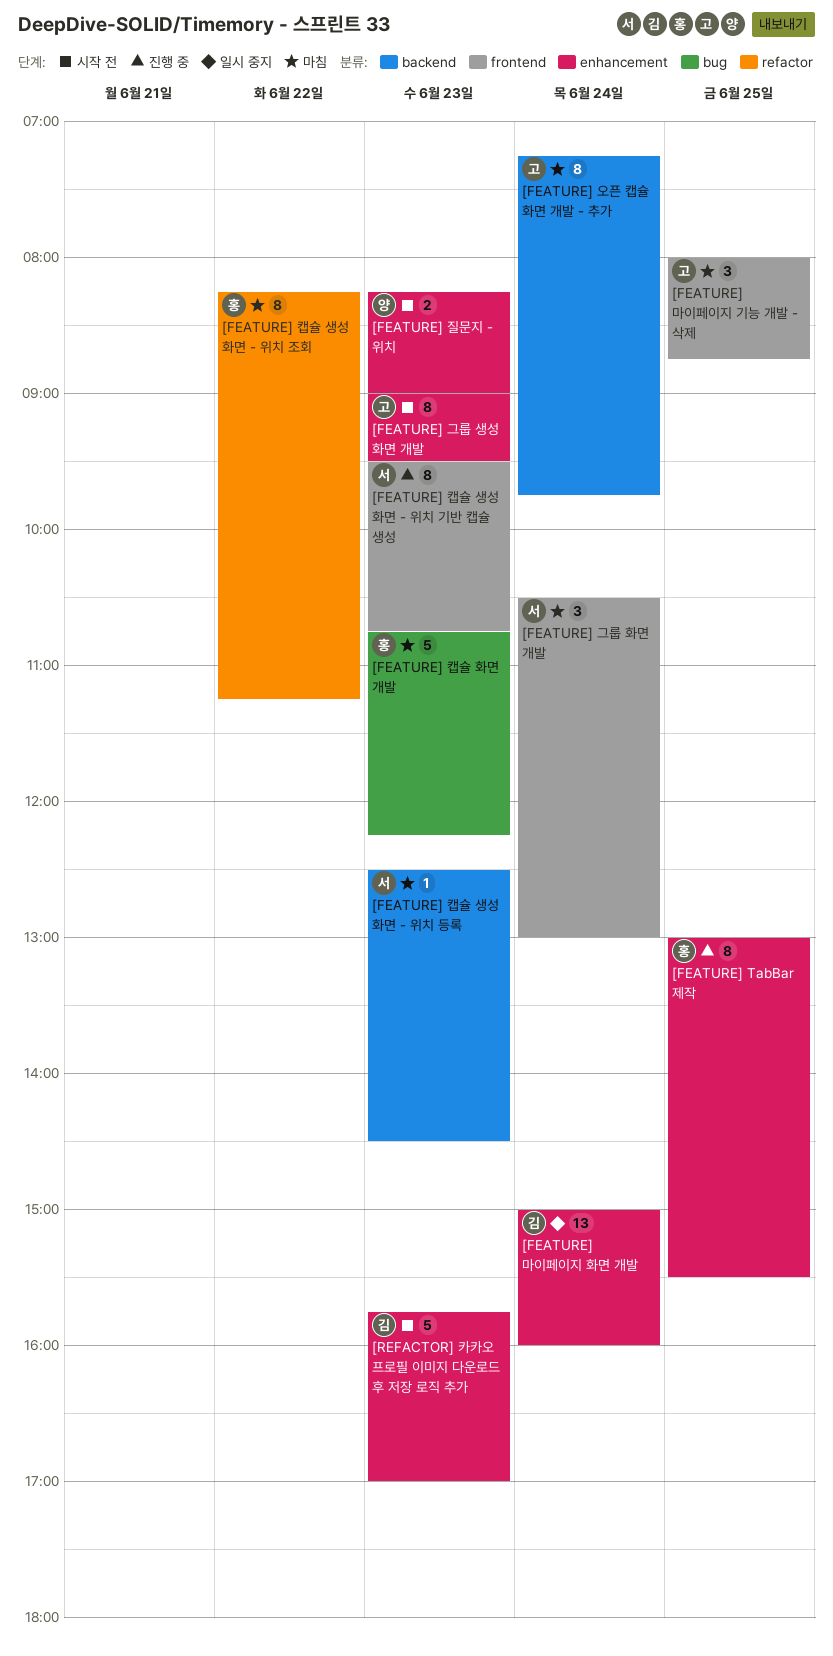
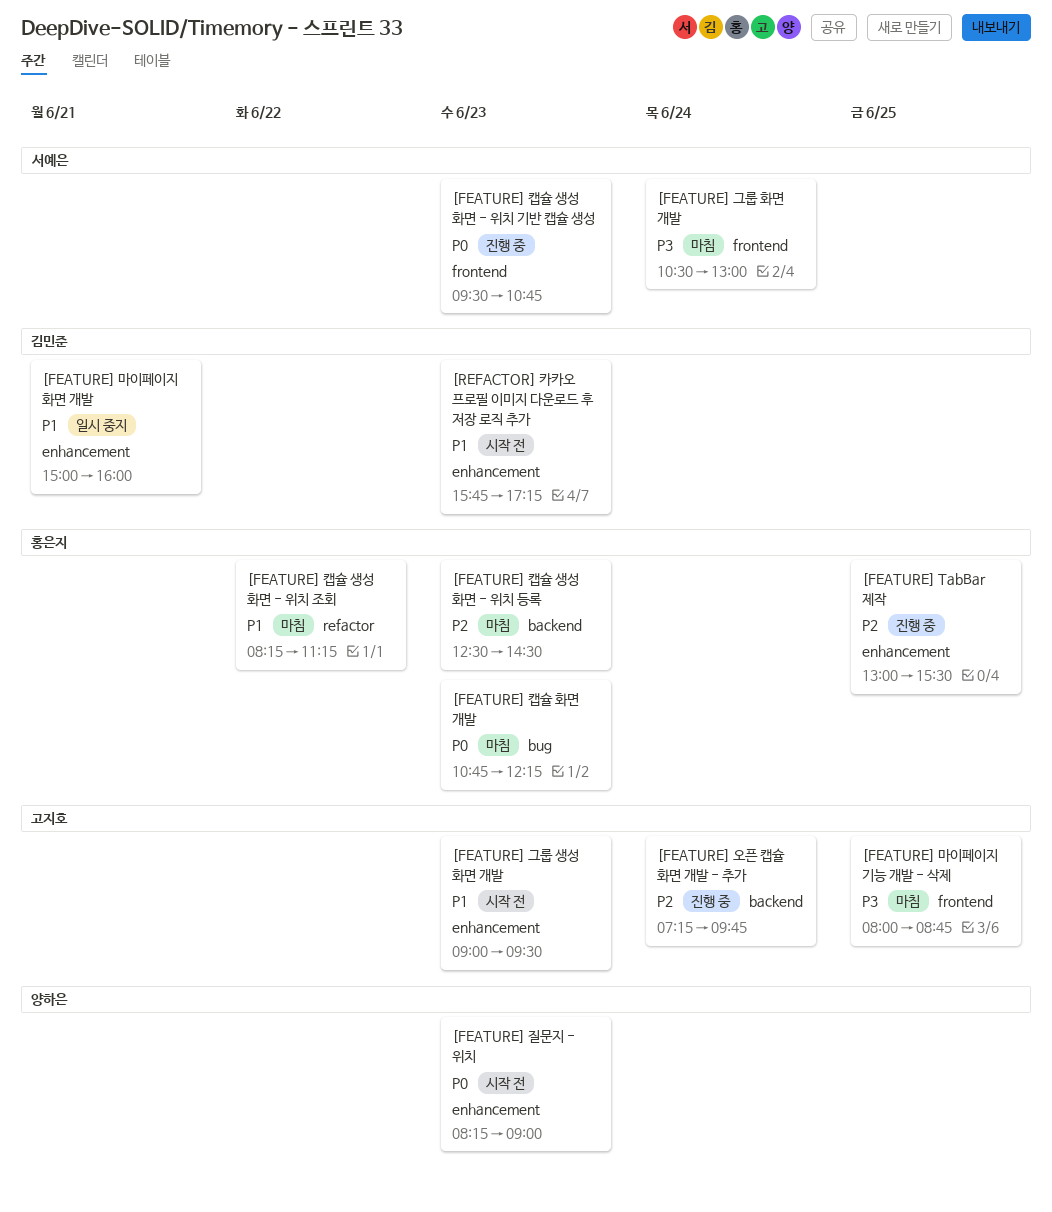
[FEATURE] 마이페이지 화면 개발, day: Jun 24 -> Jun 21
[FEATURE] 오픈 캡슐 화면 개발 - 추가, status: 마침 -> 진행 중
[FEATURE] 캡슐 생성 화면 - 위치 등록, owner: 서예은 -> 홍은지
[REFACTOR] 카카오 프로필 이미지 다운로드 후 저장 로직 추가, ends: 17:00 -> 17:15

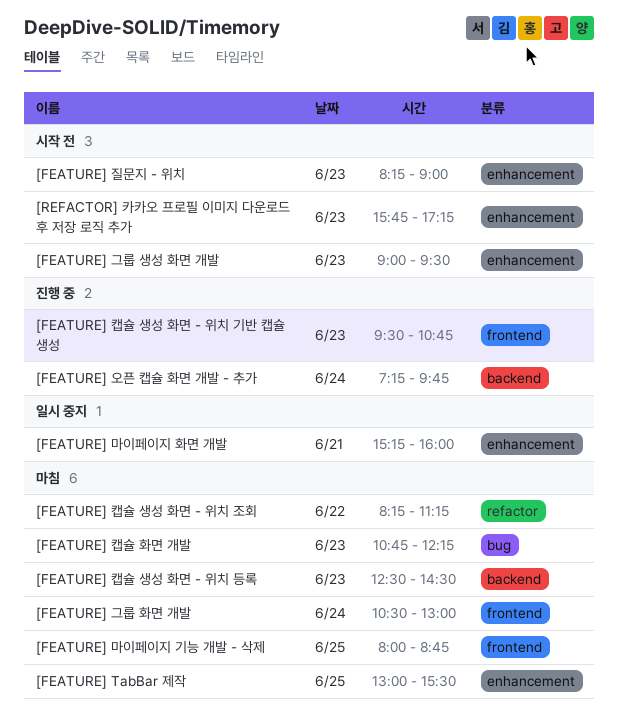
[FEATURE] TabBar 제작, status: 진행 중 -> 마침
[FEATURE] 마이페이지 화면 개발, begins: 15:00 -> 15:15

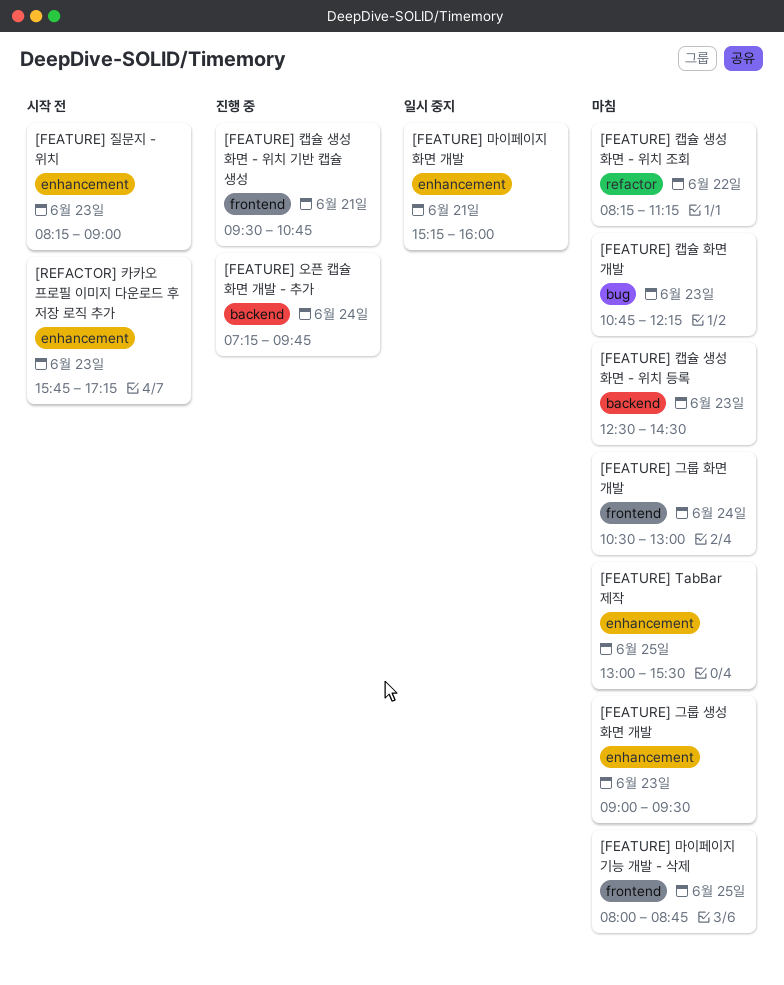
[FEATURE] 그룹 생성 화면 개발, status: 시작 전 -> 마침
[FEATURE] 캡슐 생성 화면 - 위치 기반 캡슐 생성, day: Jun 23 -> Jun 21

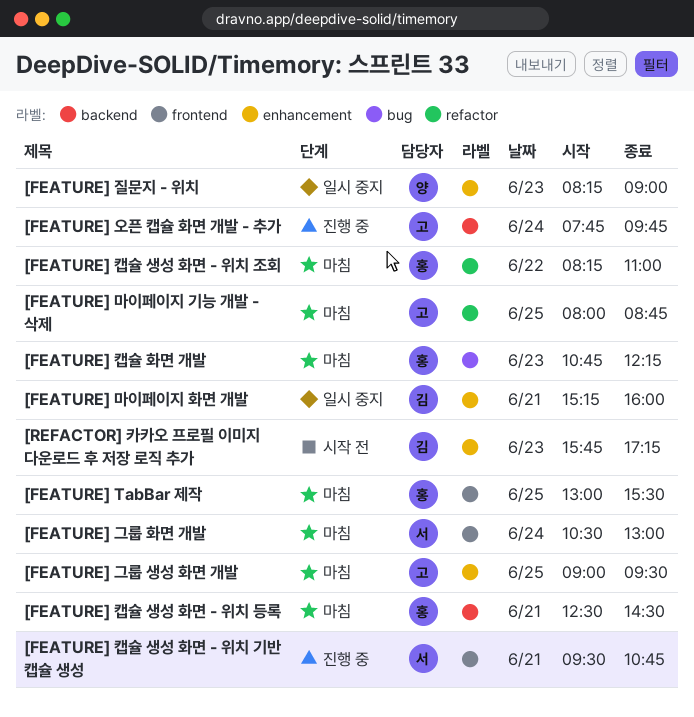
[FEATURE] TabBar 제작, label: enhancement -> frontend
[FEATURE] 그룹 생성 화면 개발, day: Jun 23 -> Jun 25
[FEATURE] 마이페이지 기능 개발 - 삭제, label: frontend -> refactor
[FEATURE] 오픈 캡슐 화면 개발 - 추가, begins: 07:15 -> 07:45
[FEATURE] 질문지 - 위치, status: 시작 전 -> 일시 중지
[FEATURE] 캡슐 생성 화면 - 위치 등록, day: Jun 23 -> Jun 21
[FEATURE] 캡슐 생성 화면 - 위치 조회, ends: 11:15 -> 11:00

